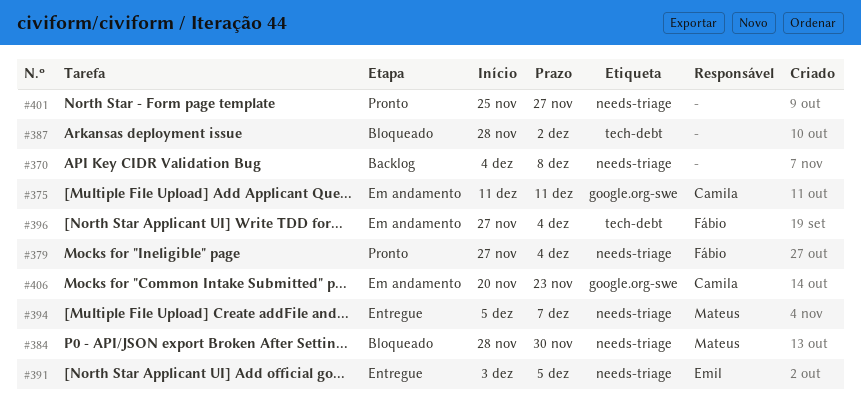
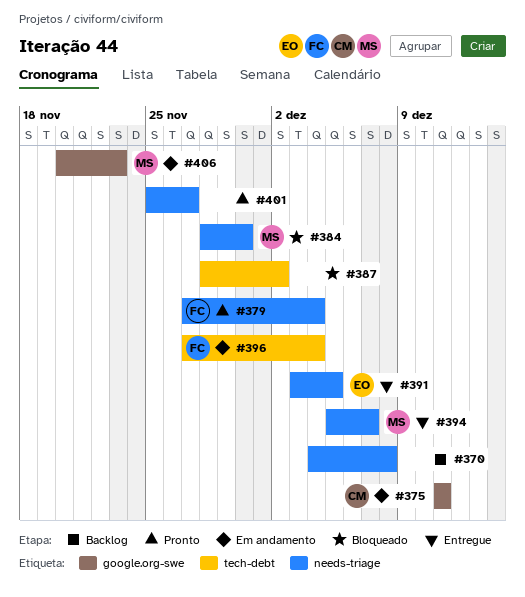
#406, owner: Camila -> Mateus

